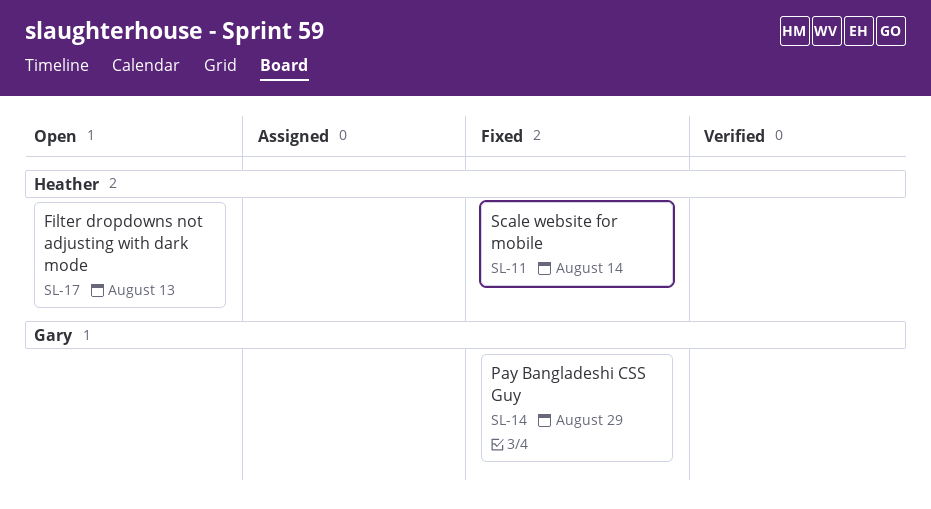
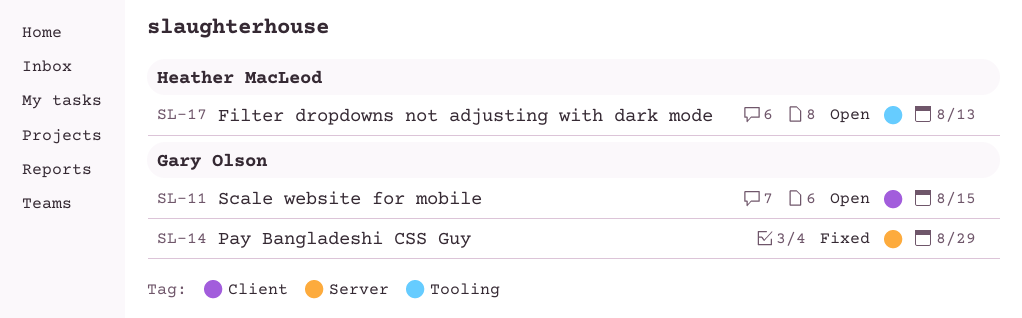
SL-11, status: Fixed -> Open
SL-11, owner: Heather MacLeod -> Gary Olson
SL-11, due: Aug 14 -> Aug 15

